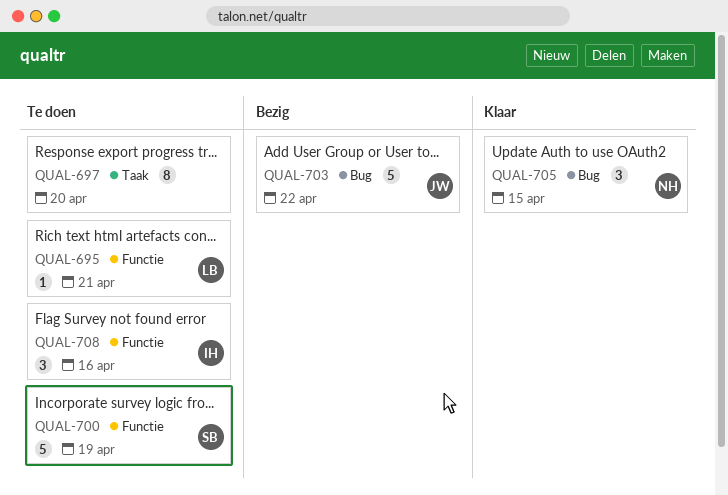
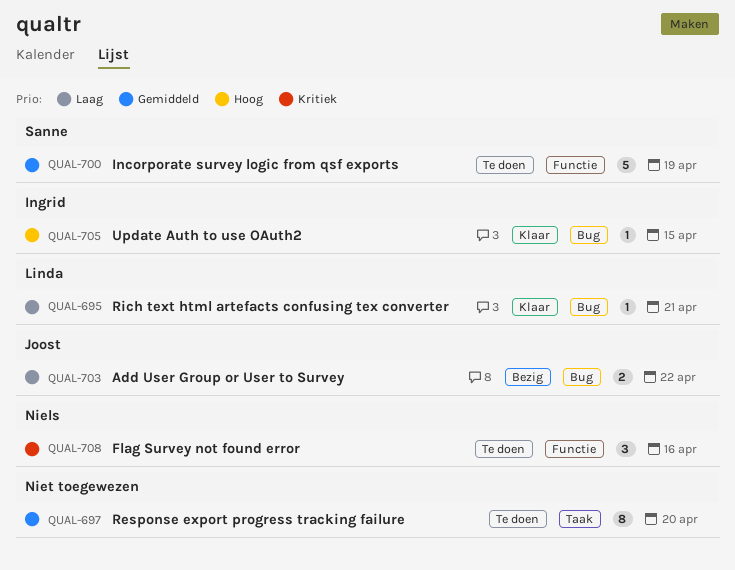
QUAL-695, status: Te doen -> Klaar
QUAL-695, label: Functie -> Bug
QUAL-703, estimate: 5 -> 2
QUAL-705, owner: Niels -> Ingrid
QUAL-705, estimate: 3 -> 1
QUAL-708, owner: Ingrid -> Niels

